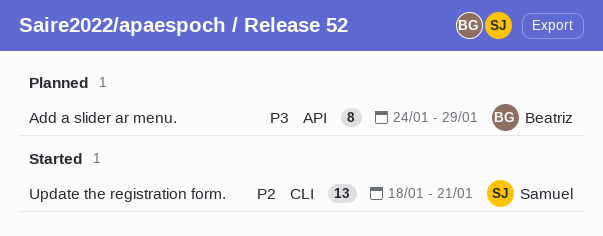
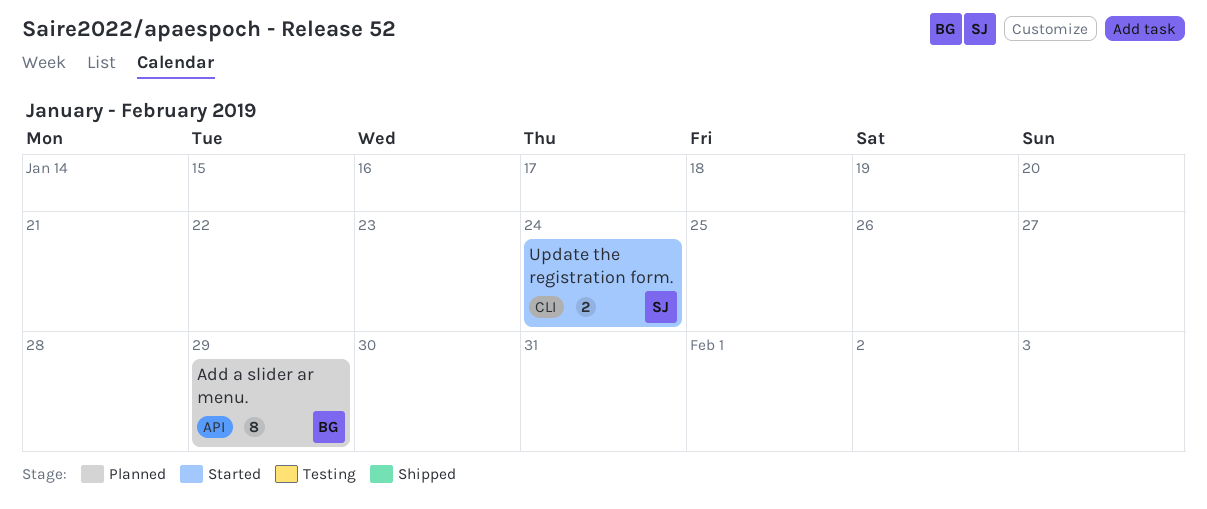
Update the registration form., estimate: 13 -> 2
Update the registration form., due: Jan 21 -> Jan 24

